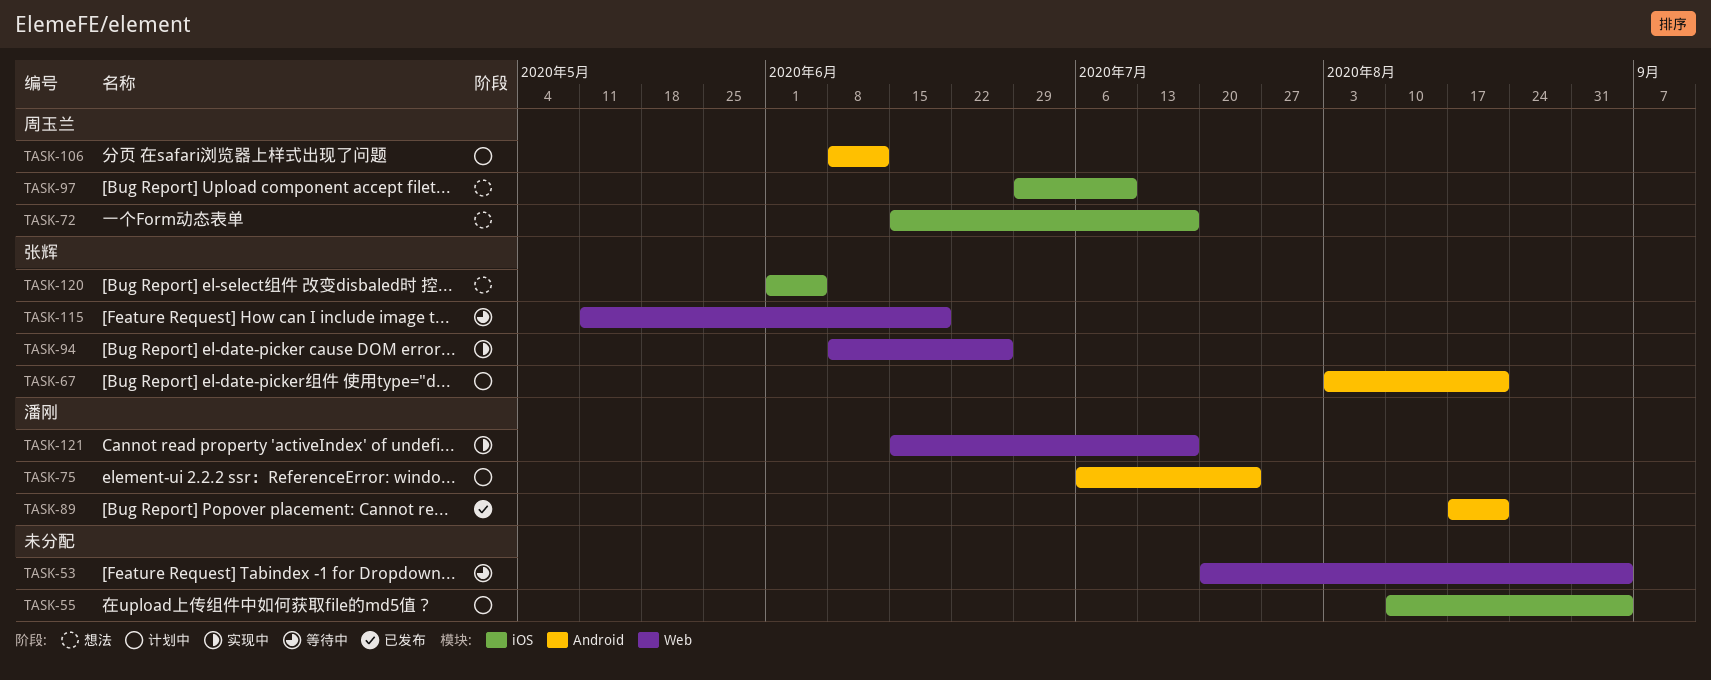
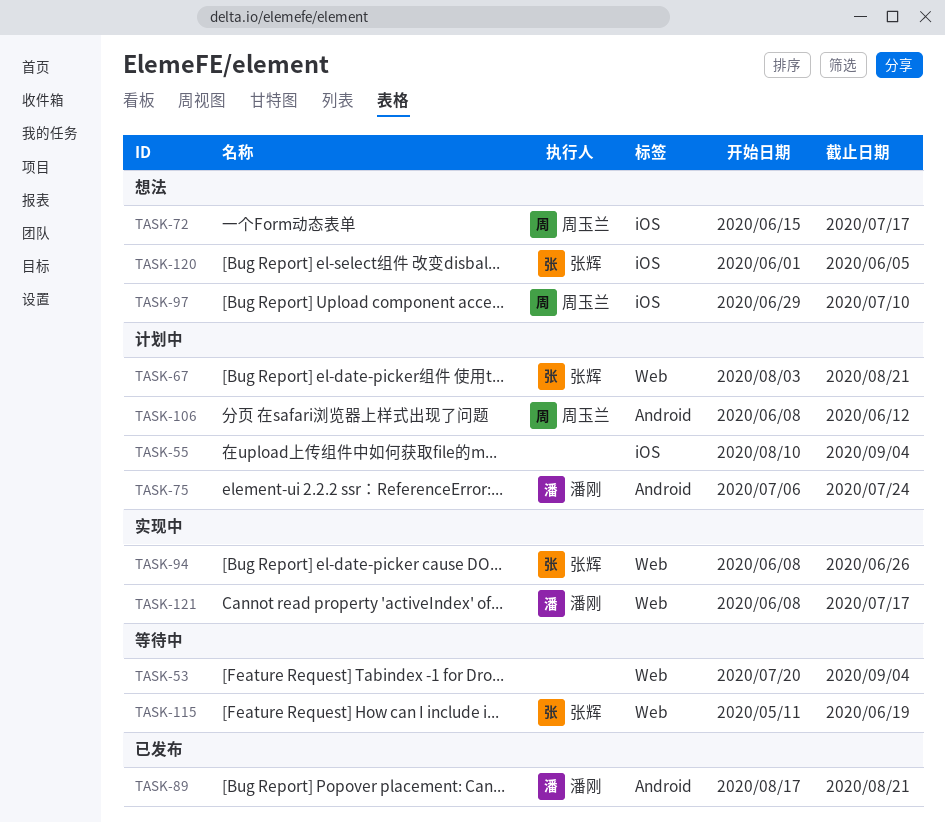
TASK-67, label: Android -> Web
TASK-121, start: Jun 15 -> Jun 8

